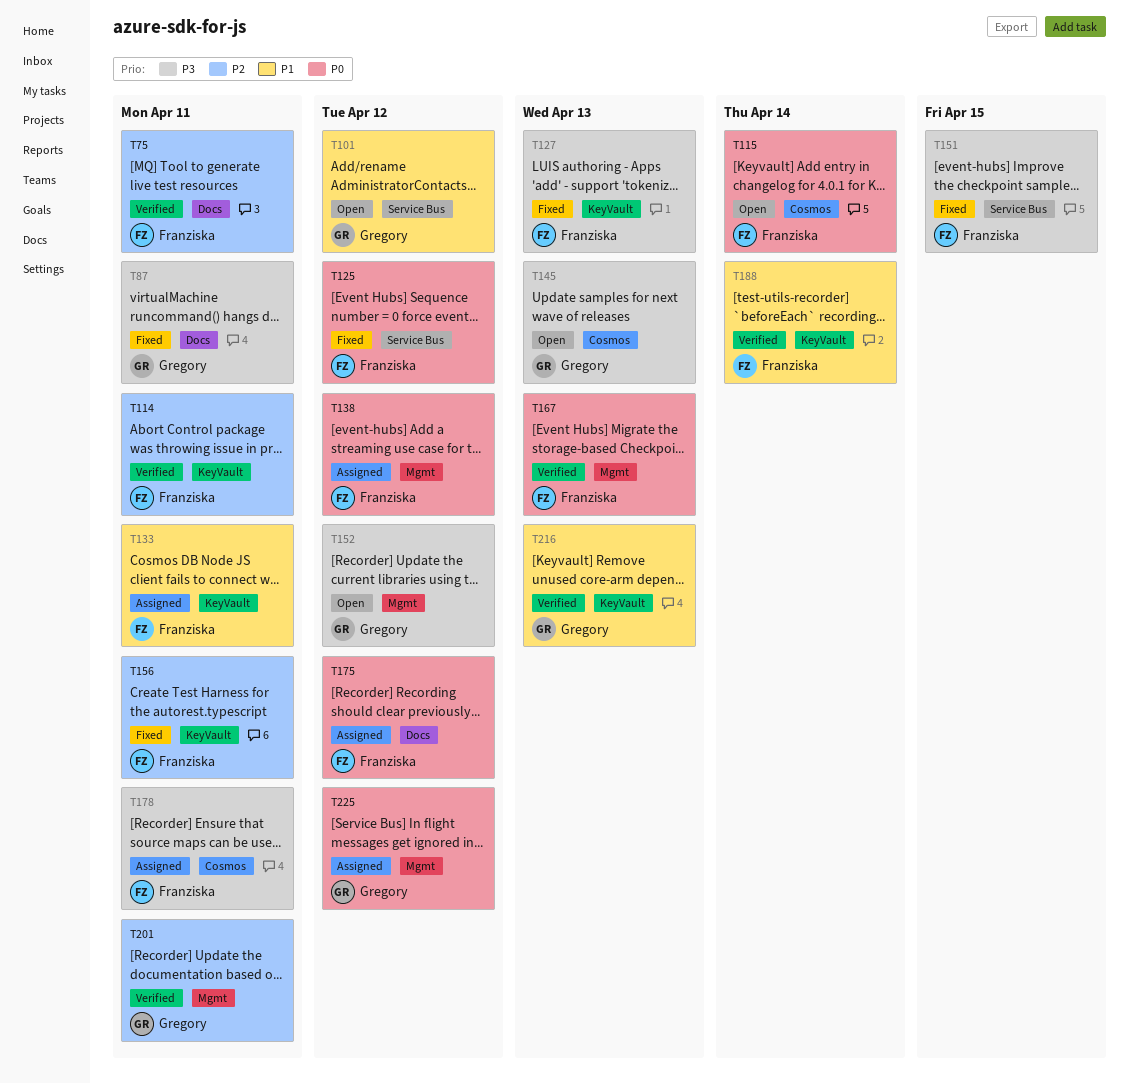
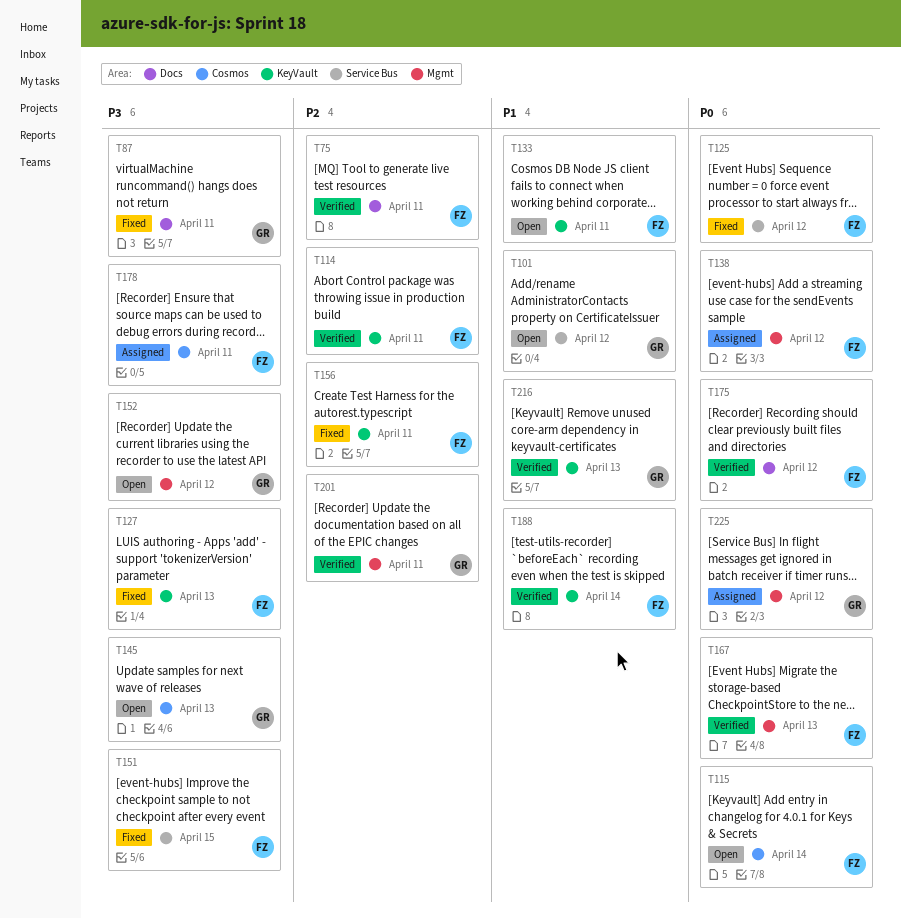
T133, status: Assigned -> Open
T175, status: Assigned -> Verified

